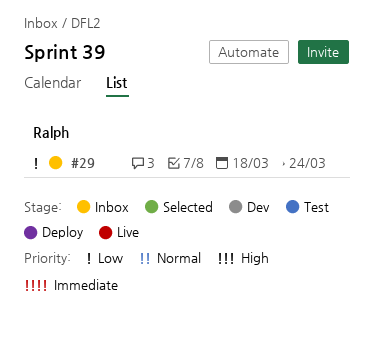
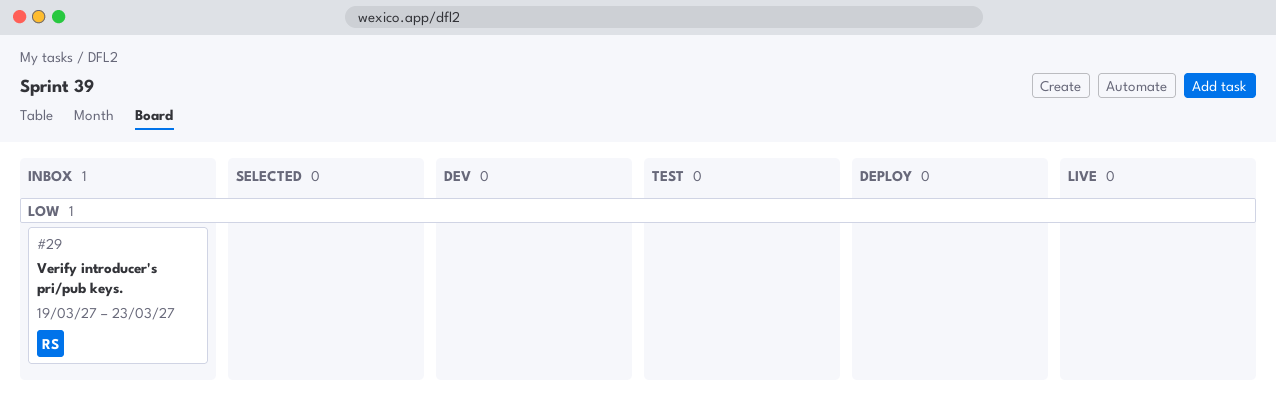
#29, start: Mar 18 -> Mar 19
#29, due: Mar 24 -> Mar 23

